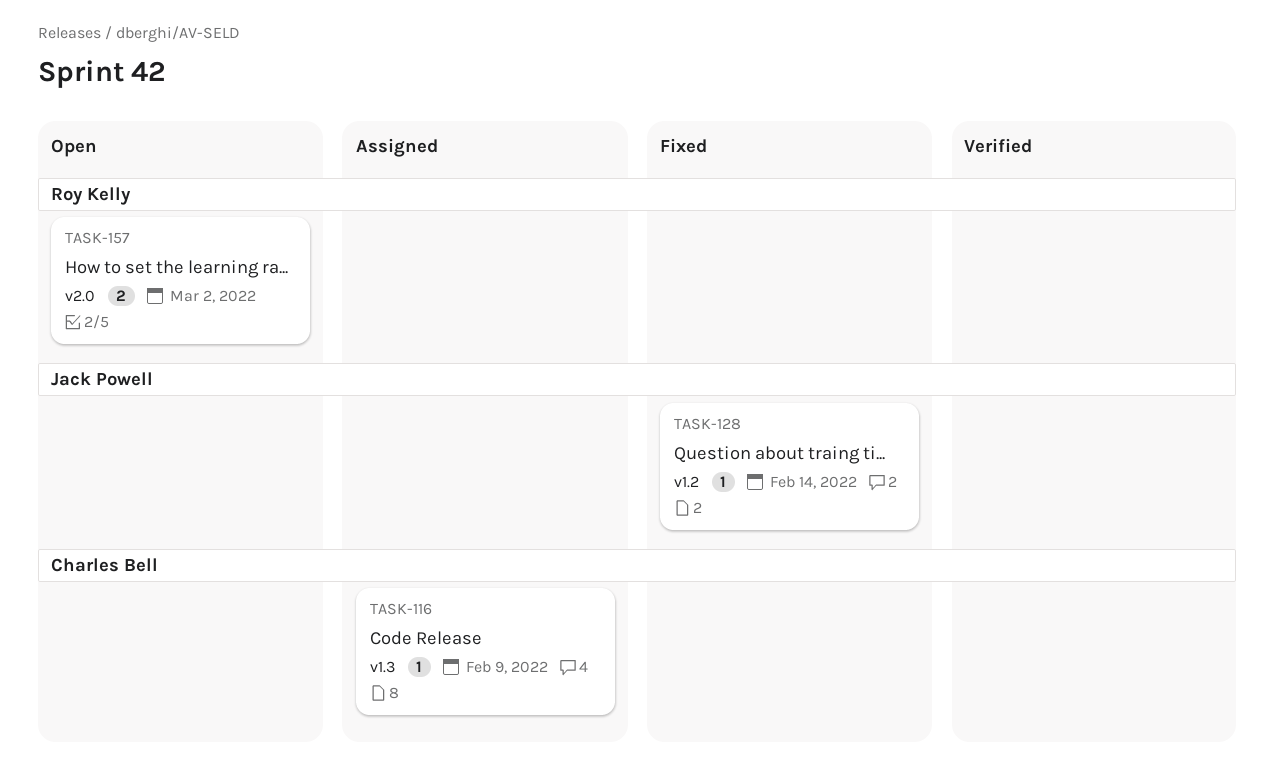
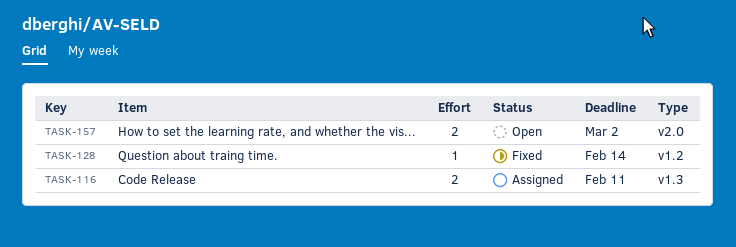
TASK-116, estimate: 1 -> 2
TASK-116, due: Feb 9 -> Feb 11

